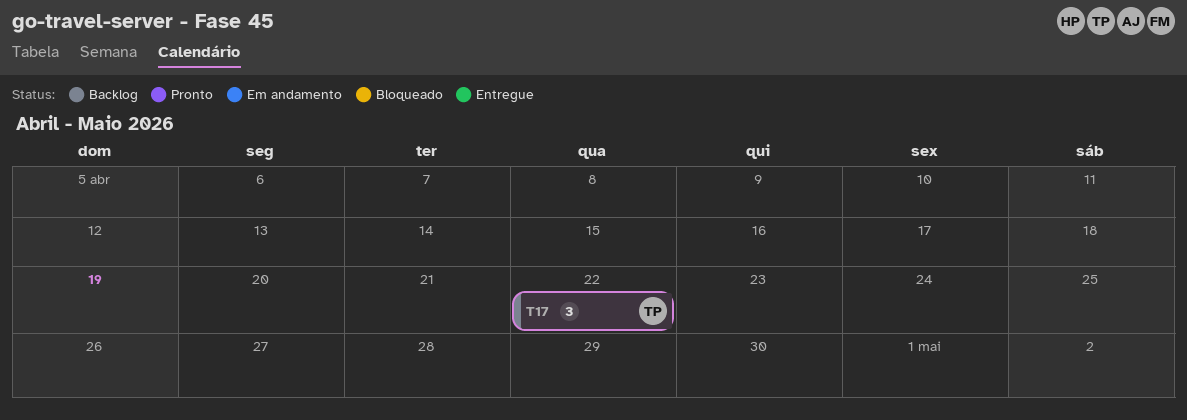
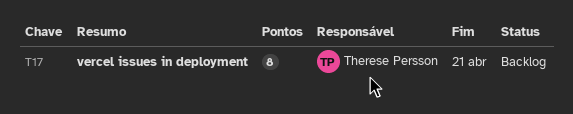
T17, estimate: 3 -> 8
T17, due: Apr 22 -> Apr 21

